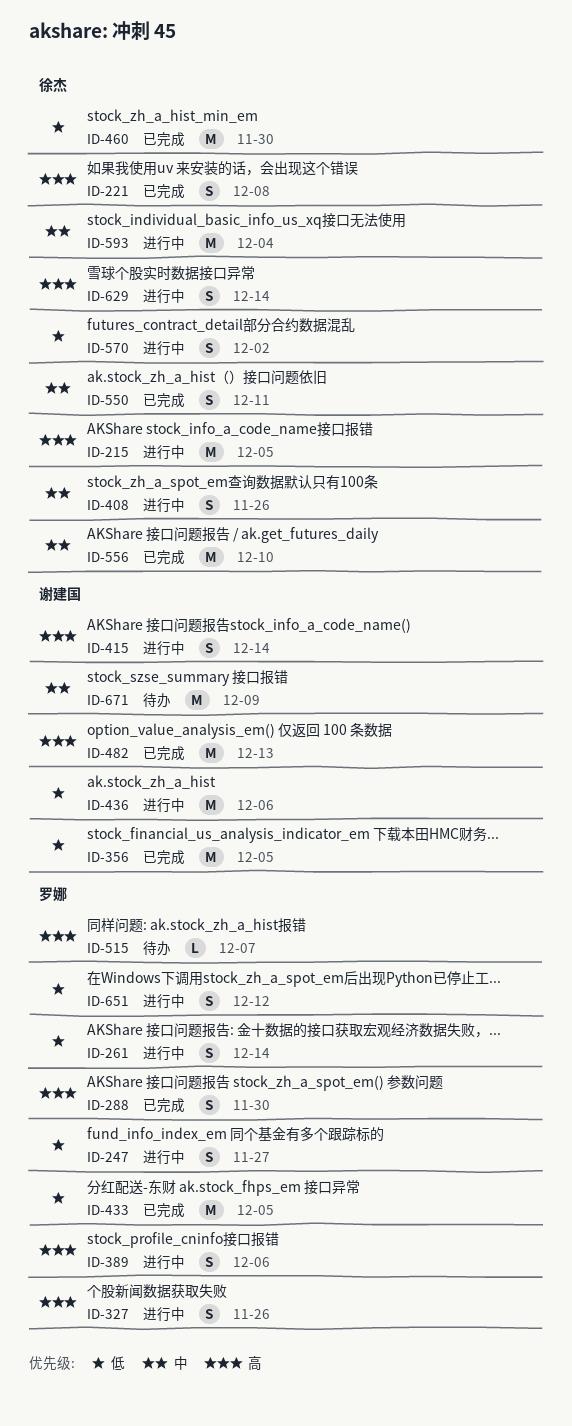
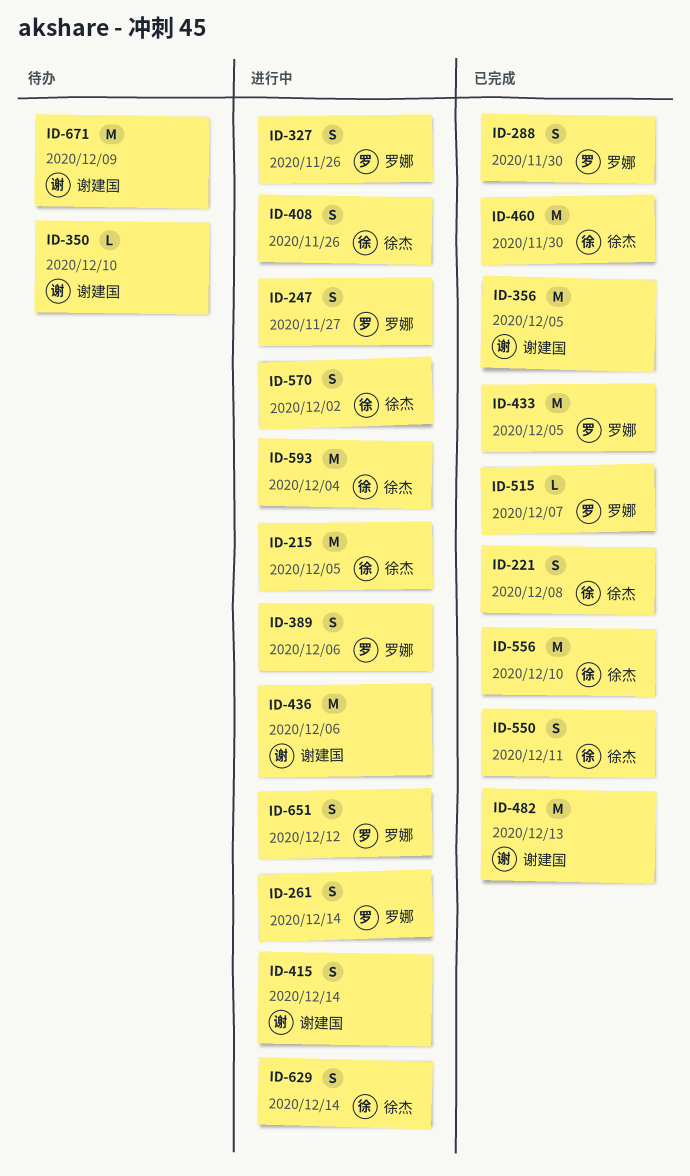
ID-350: none -> present
ID-515, status: 待办 -> 已完成

